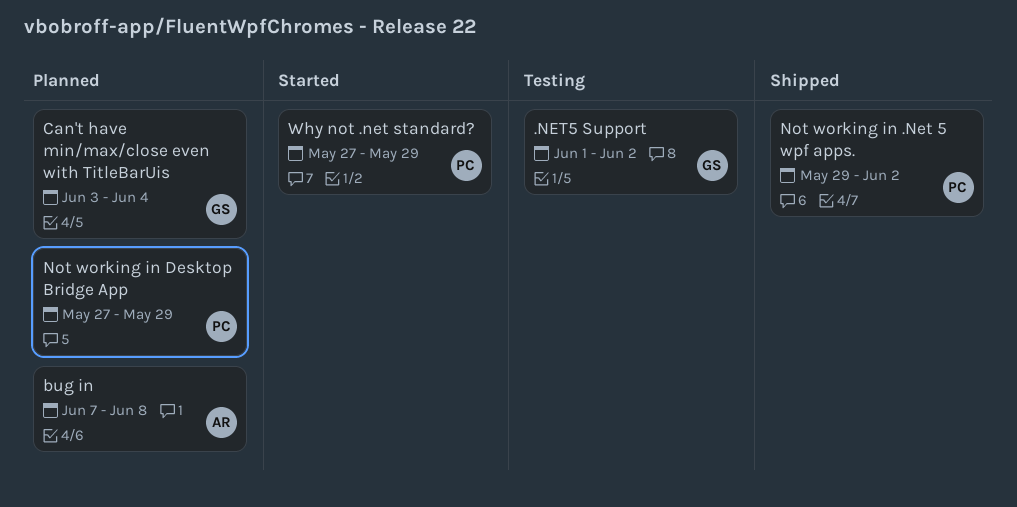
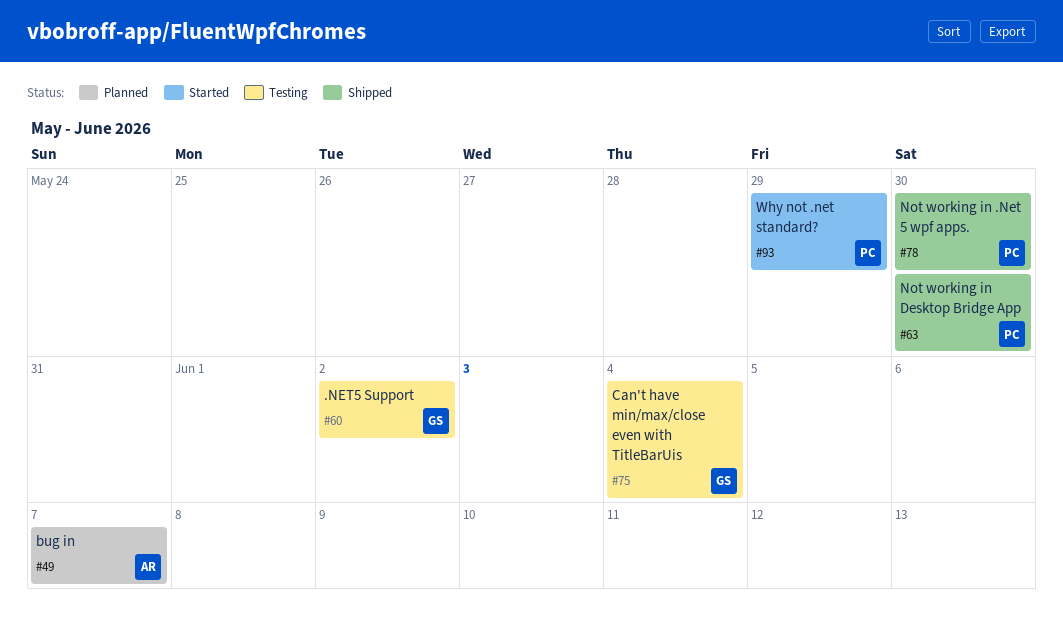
bug in, due: Jun 8 -> Jun 7
Can't have min/max/close even with TitleBarUis, status: Planned -> Testing
Not working in .Net 5 wpf apps., due: Jun 2 -> May 30
Not working in Desktop Bridge App, status: Planned -> Shipped
Not working in Desktop Bridge App, due: May 29 -> May 30

